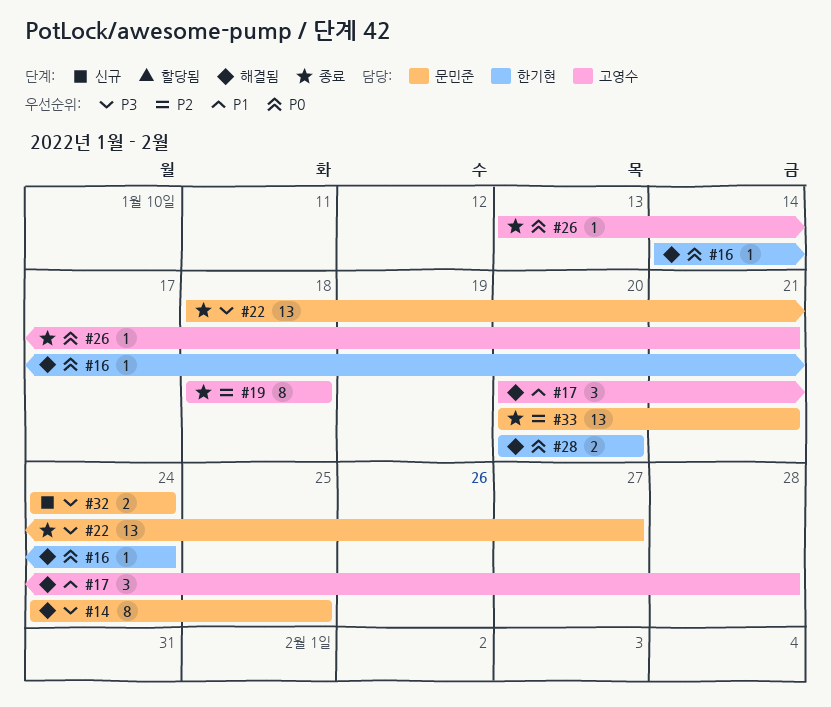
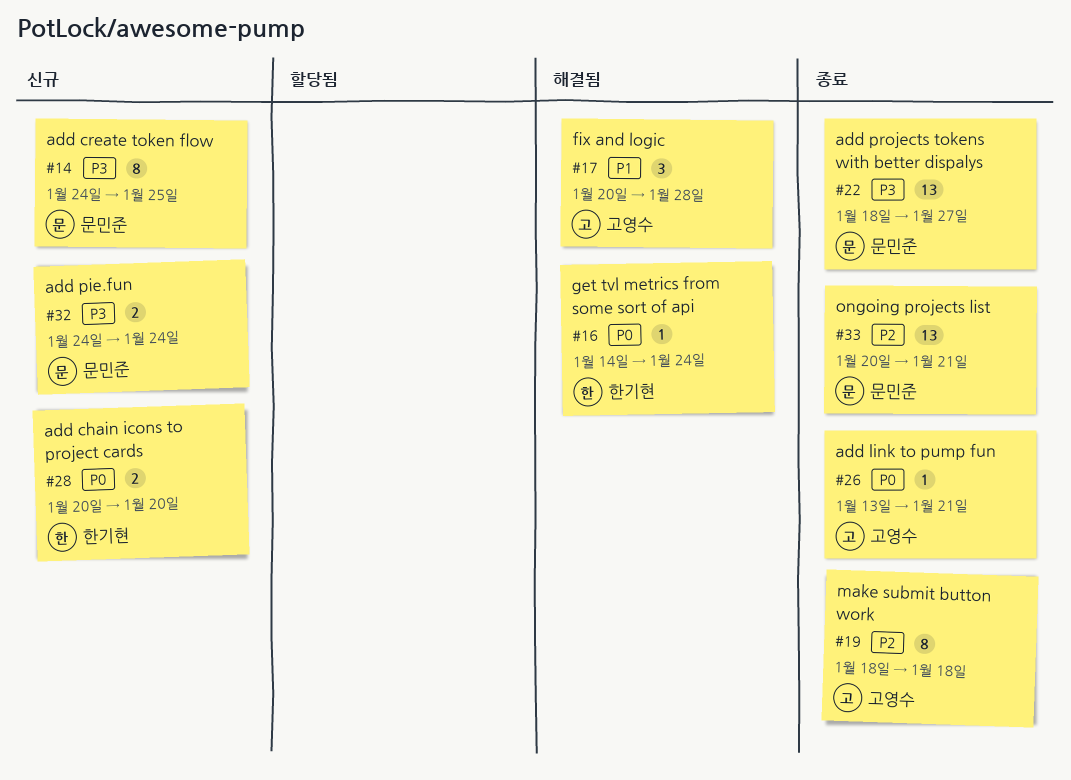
#14, status: 해결됨 -> 신규
#28, status: 해결됨 -> 신규

